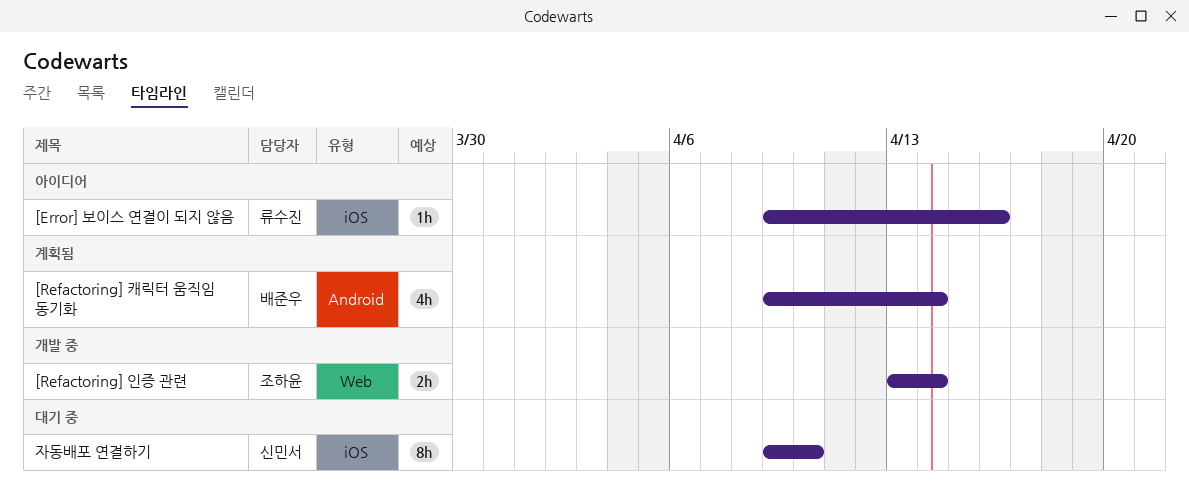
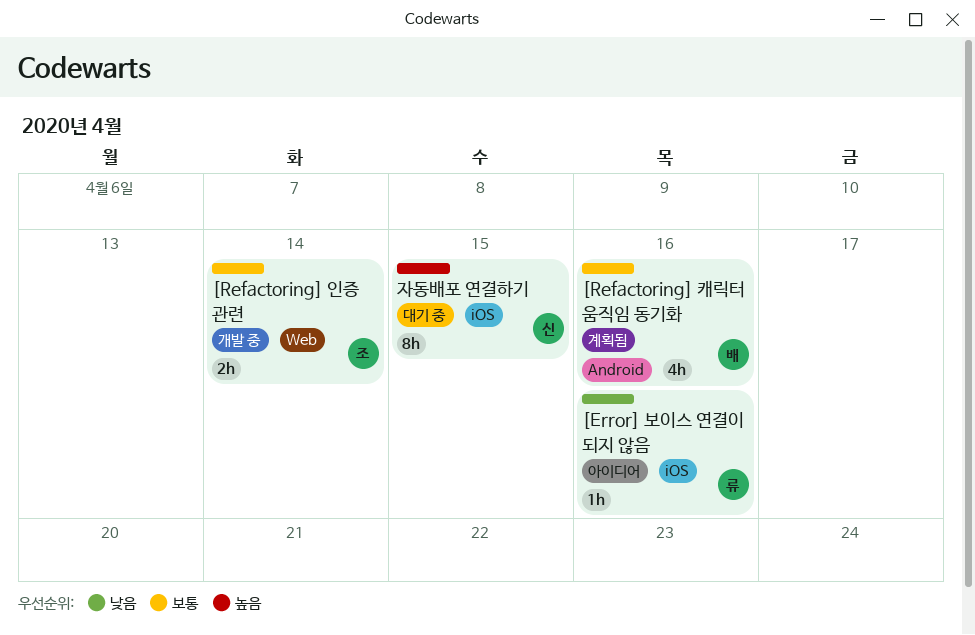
[Refactoring] 캐릭터 움직임 동기화, due: Apr 14 -> Apr 16
자동배포 연결하기, due: Apr 10 -> Apr 15

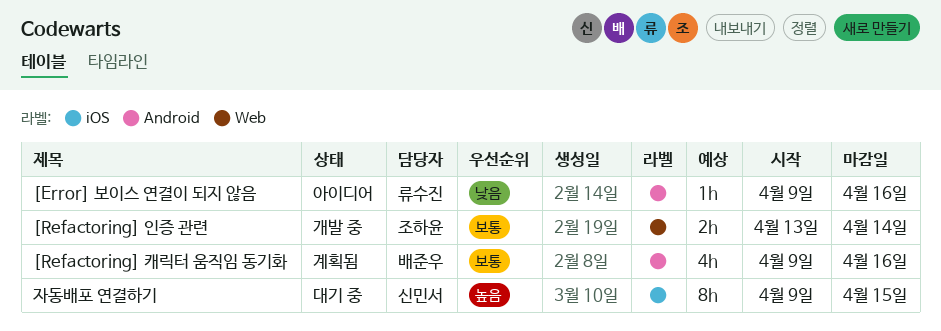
[Error] 보이스 연결이 되지 않음, label: iOS -> Android

